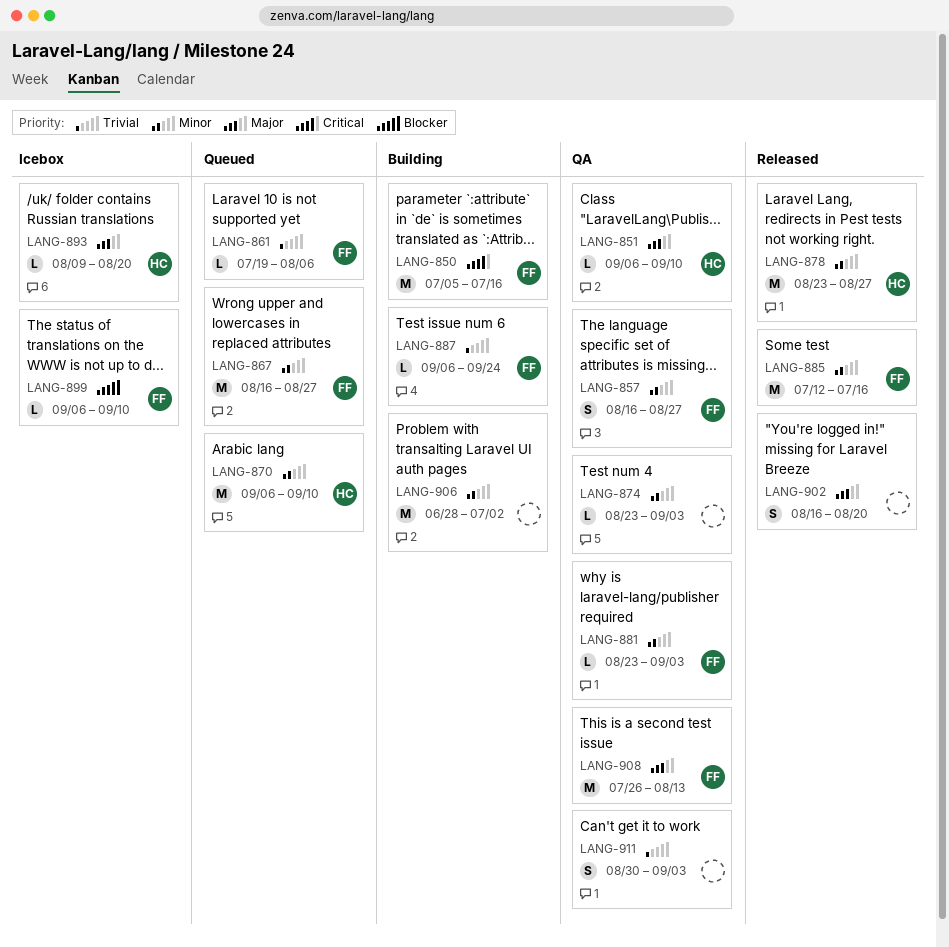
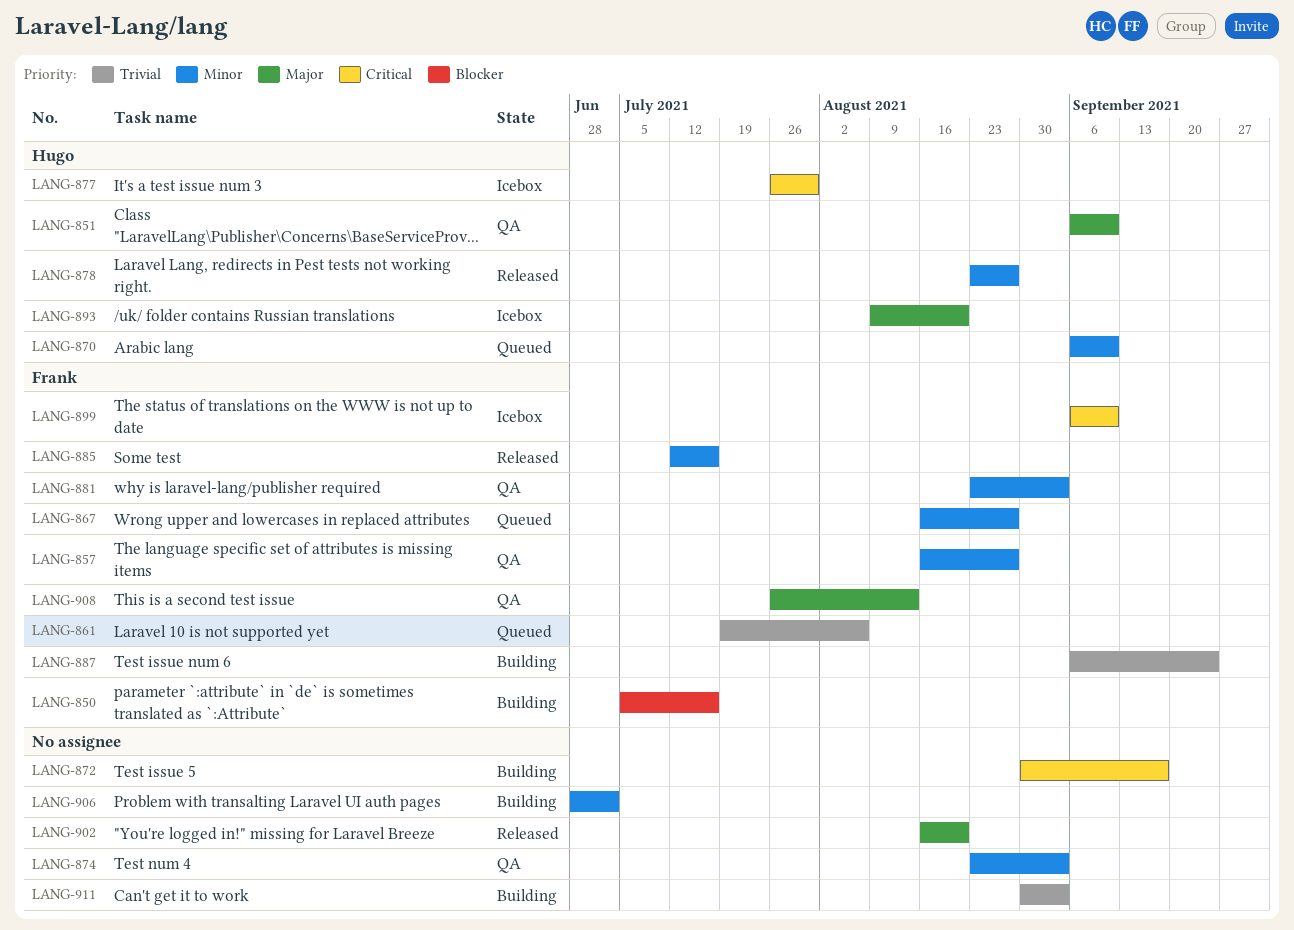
LANG-850, priority: Critical -> Blocker
LANG-872: none -> present
LANG-877: none -> present
LANG-899, priority: Blocker -> Critical
LANG-911, status: QA -> Building

